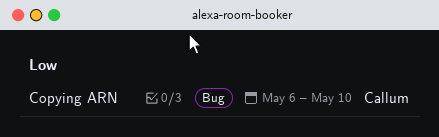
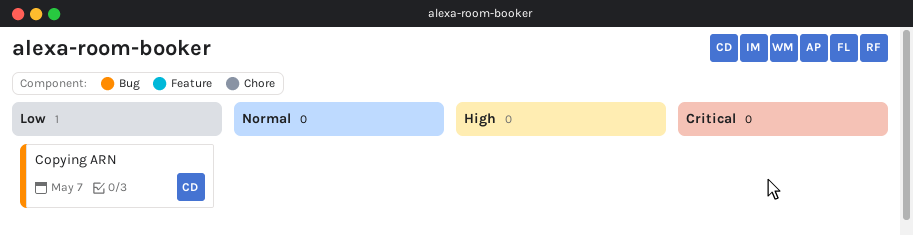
Copying ARN, due: May 10 -> May 7

